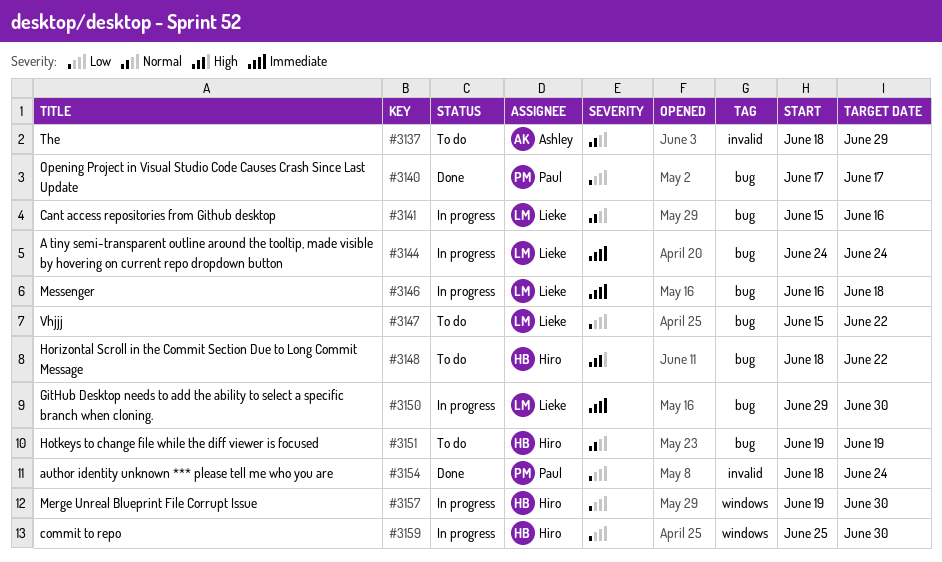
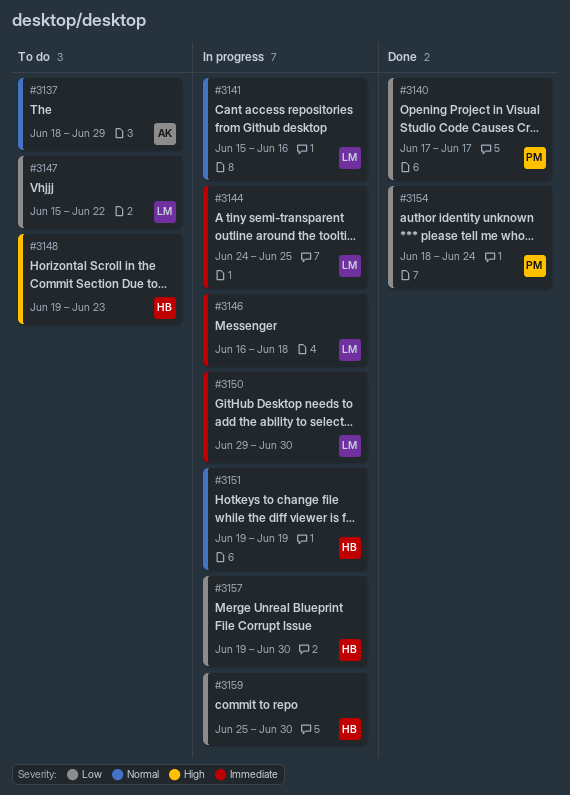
#3144, due: Jun 24 -> Jun 25
#3148, start: Jun 18 -> Jun 19
#3148, due: Jun 22 -> Jun 23
#3151, status: To do -> In progress

